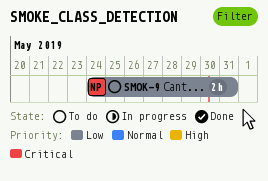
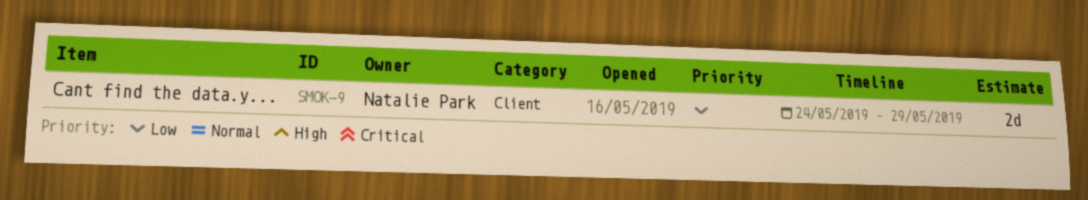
SMOK-9, estimate: 2h -> 2d
SMOK-9, due: May 31 -> May 29

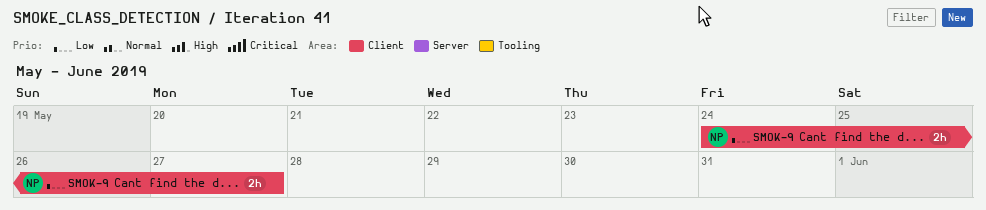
SMOK-9, estimate: 2d -> 2h
SMOK-9, due: May 29 -> May 27

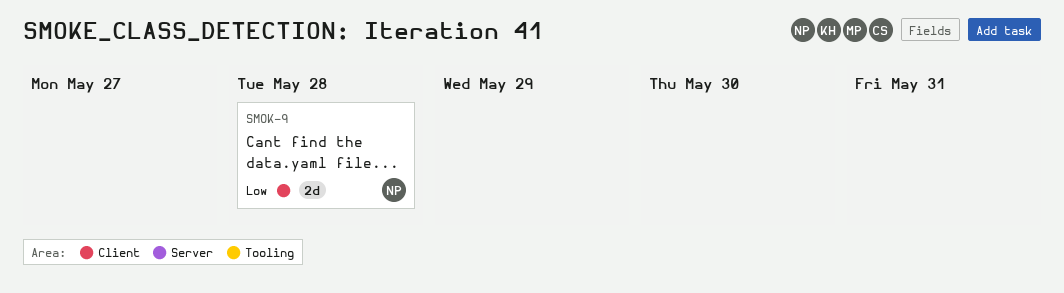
SMOK-9, estimate: 2h -> 2d
SMOK-9, due: May 27 -> May 28

